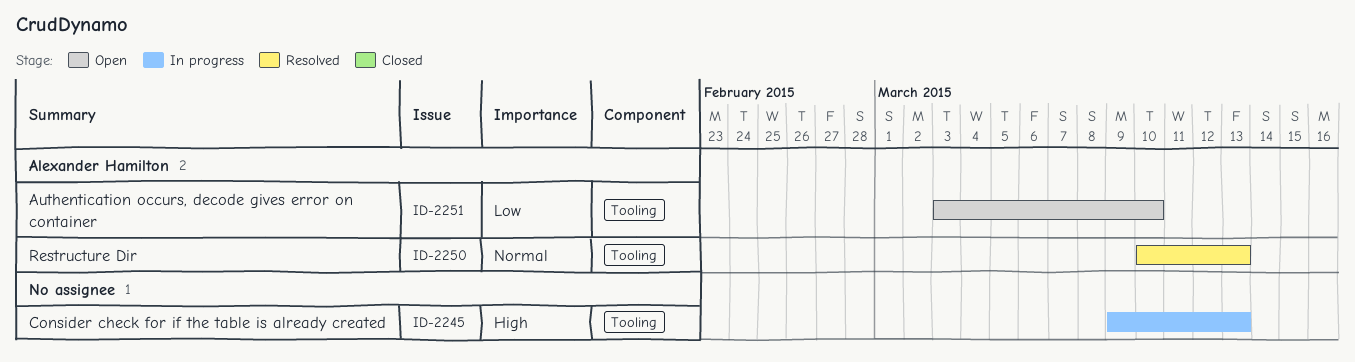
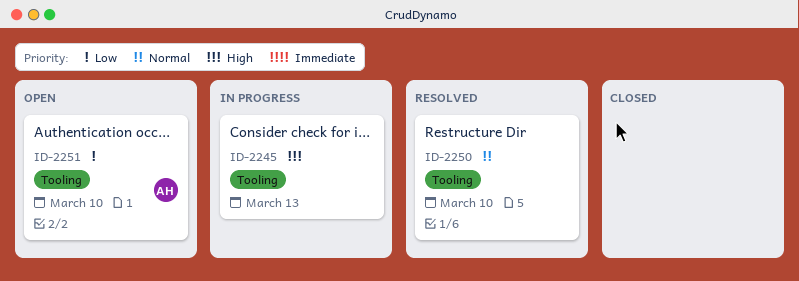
ID-2250, owner: Alexander Hamilton -> none
ID-2250, due: Mar 13 -> Mar 10

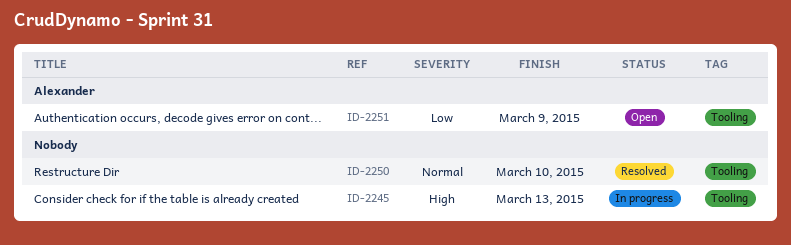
ID-2251, due: Mar 10 -> Mar 9

